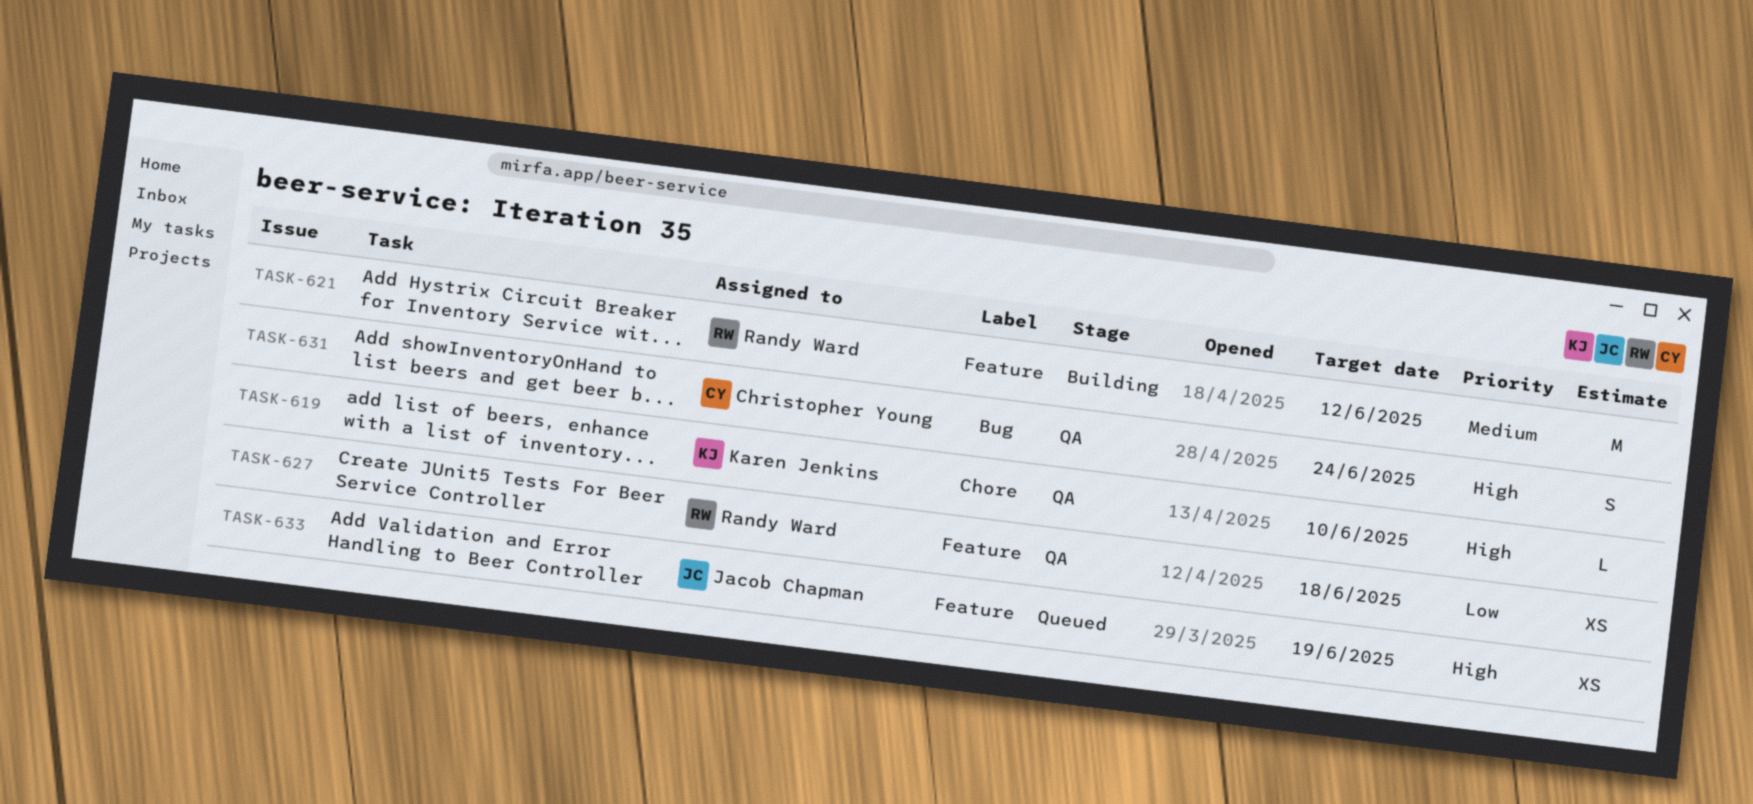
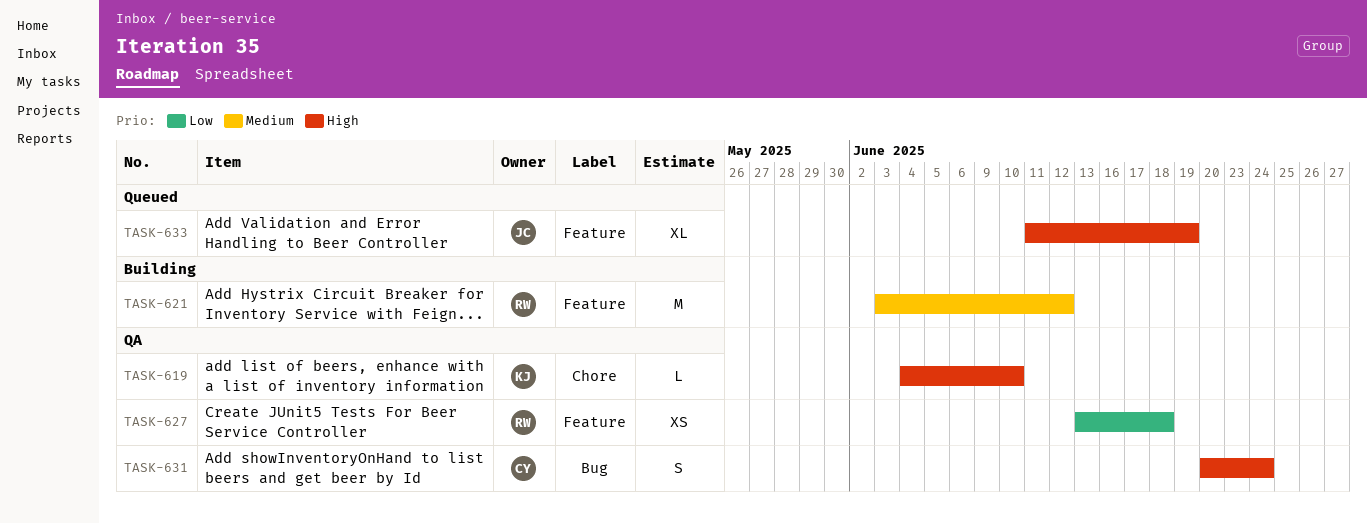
TASK-633, estimate: XS -> XL

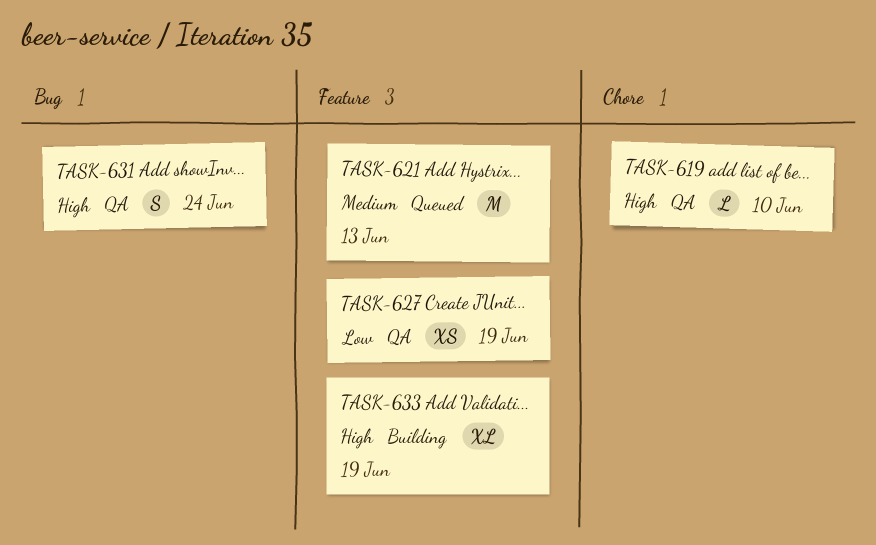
TASK-621, status: Building -> Queued
TASK-621, due: Jun 12 -> Jun 13
TASK-627, due: Jun 18 -> Jun 19
TASK-633, status: Queued -> Building

